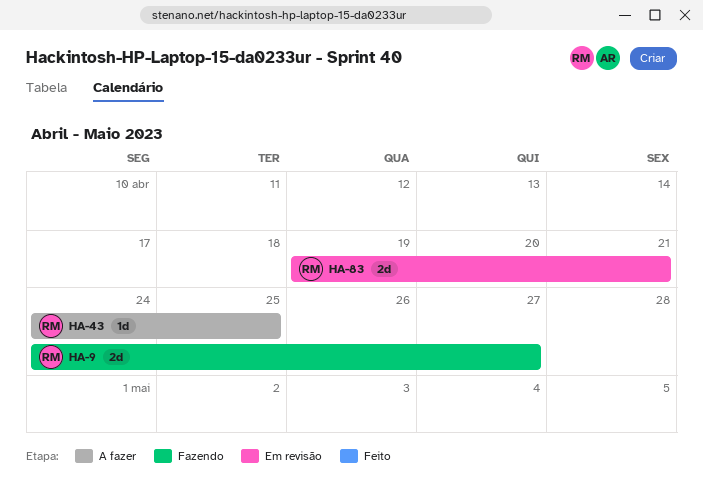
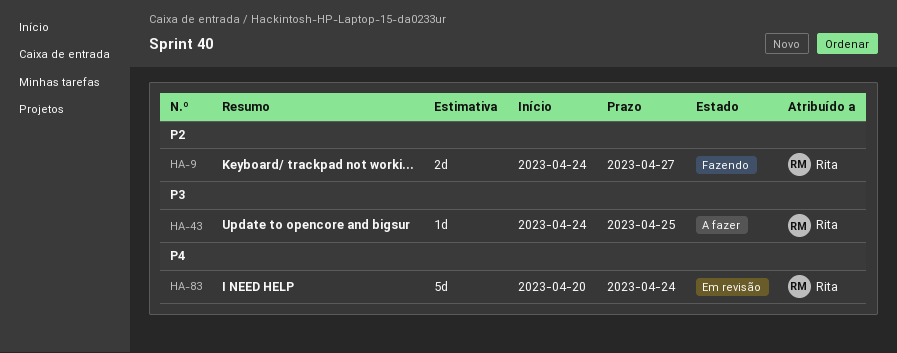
HA-83, estimate: 2d -> 5d
HA-83, start: Apr 19 -> Apr 20
HA-83, due: Apr 21 -> Apr 24

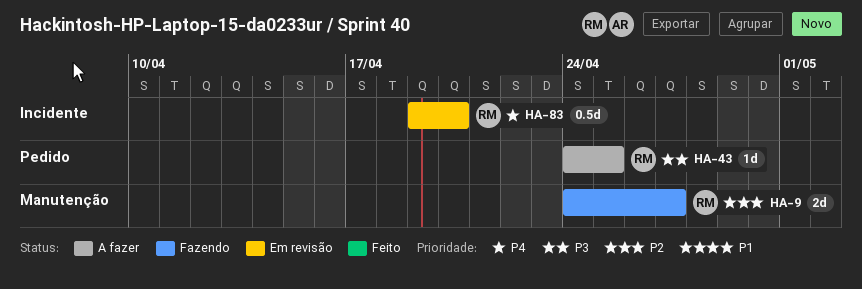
HA-83, estimate: 5d -> 0.5d
HA-83, start: Apr 20 -> Apr 19
HA-83, due: Apr 24 -> Apr 20

